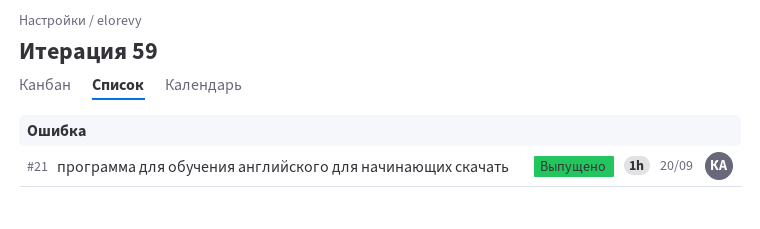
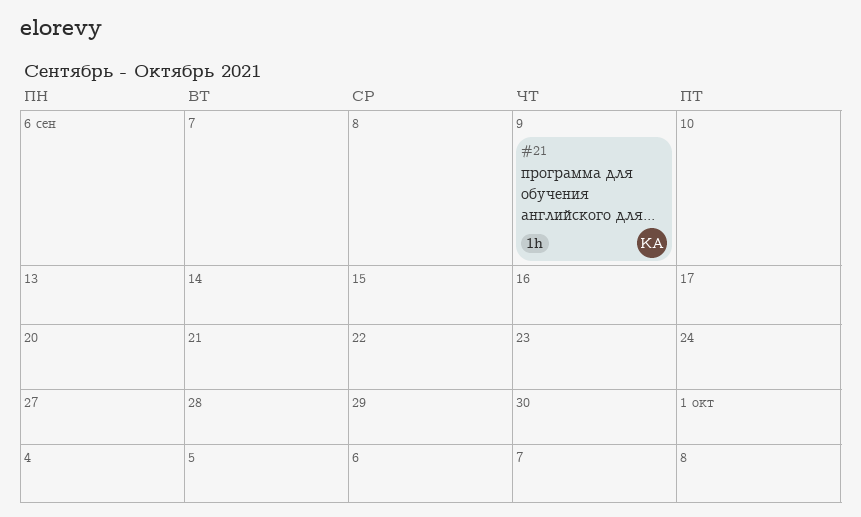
#21, due: Sep 20 -> Sep 9

